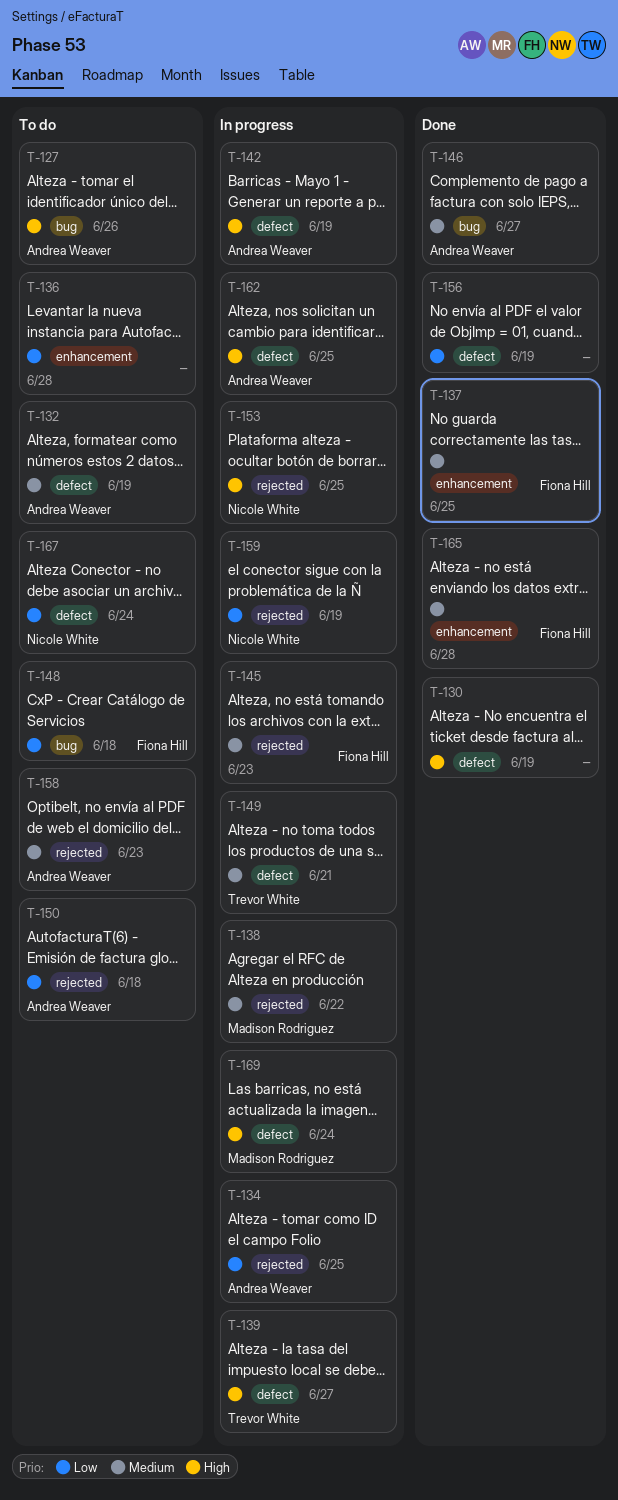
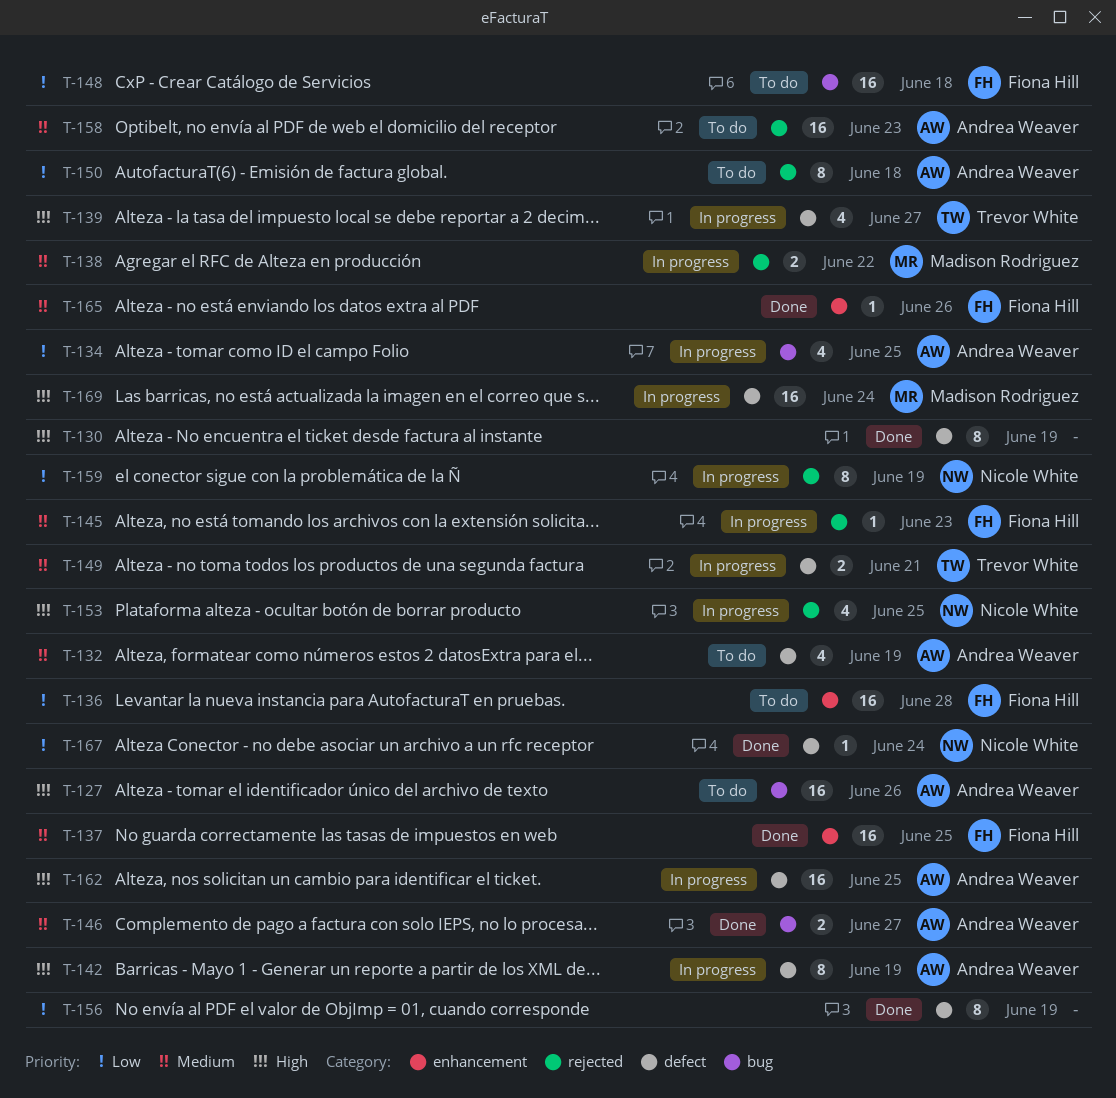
T-134, label: rejected -> bug
T-136, owner: none -> Fiona Hill
T-165, due: Jun 28 -> Jun 26
T-167, status: To do -> Done

